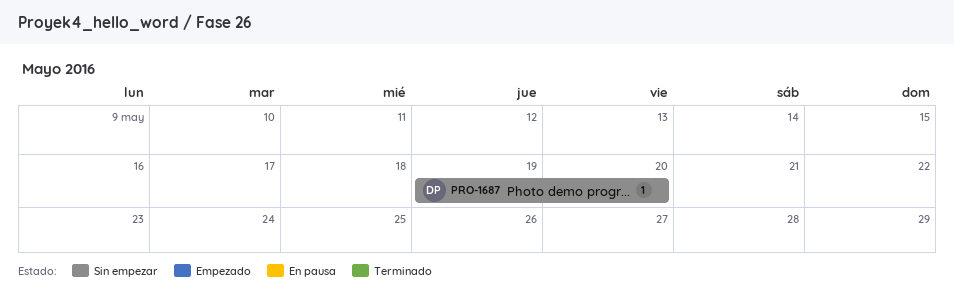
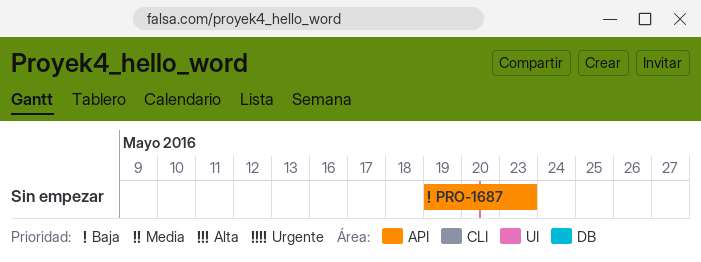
PRO-1687, due: May 20 -> May 23

